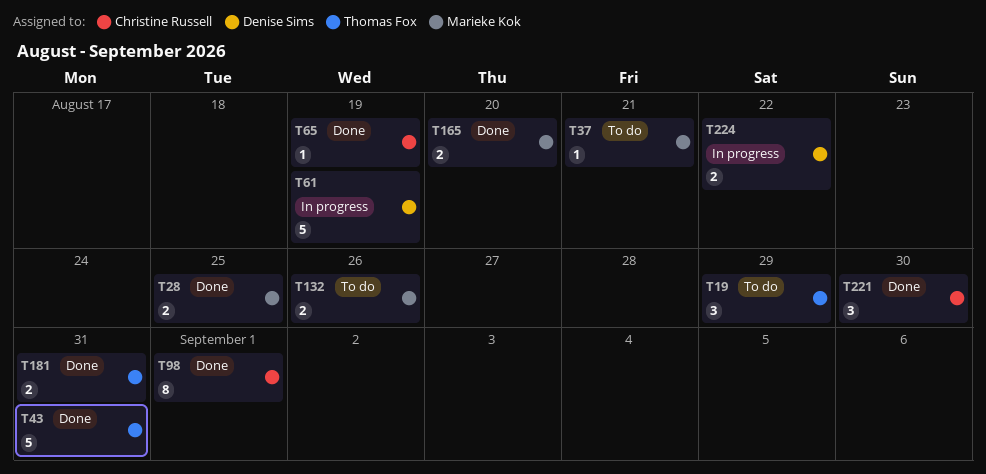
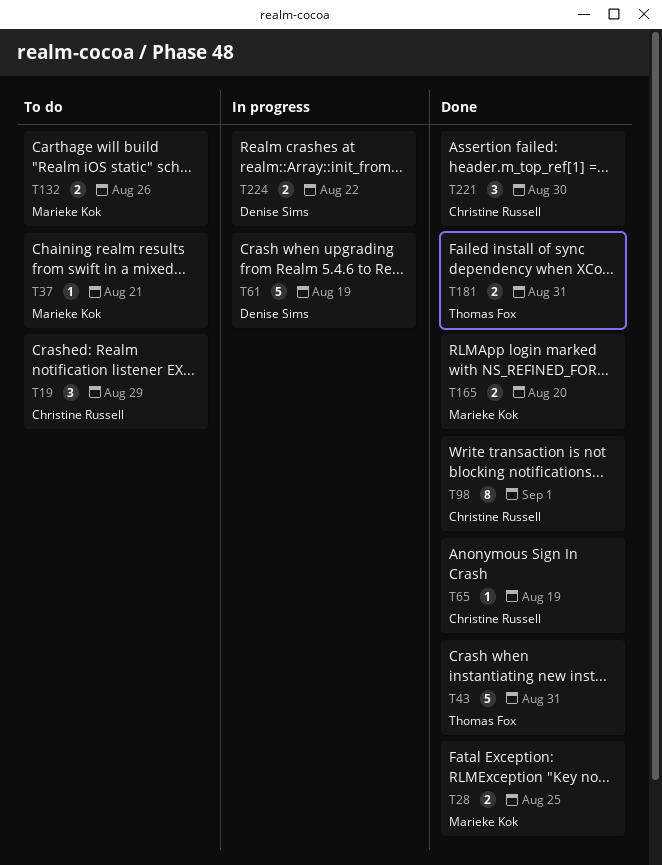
T19, owner: Thomas Fox -> Christine Russell

